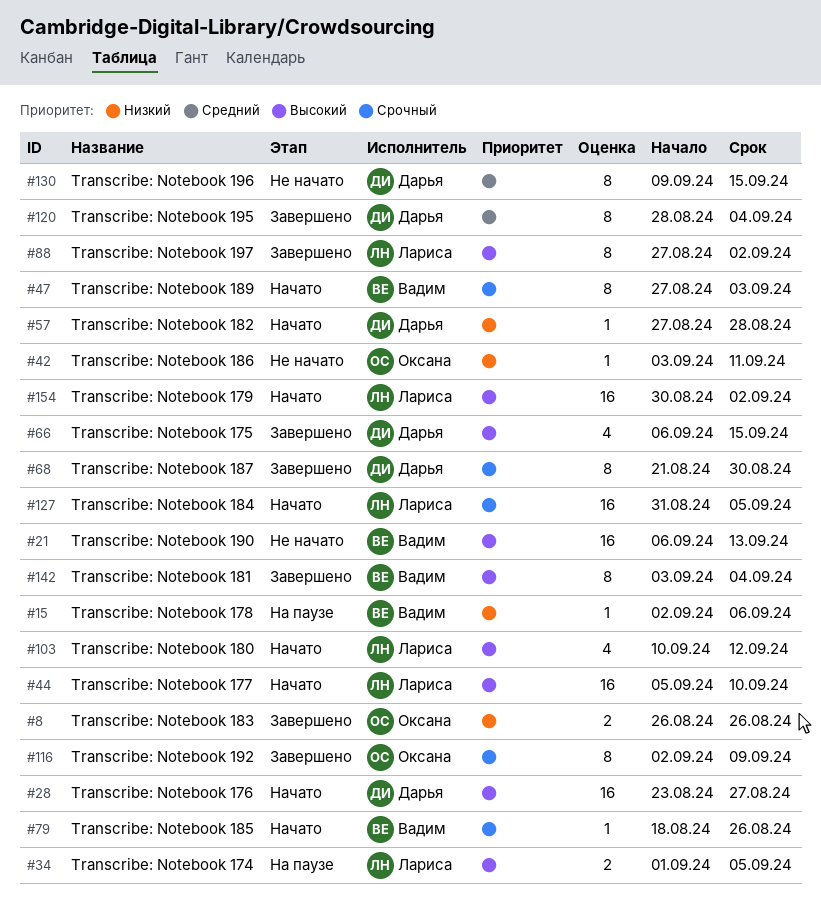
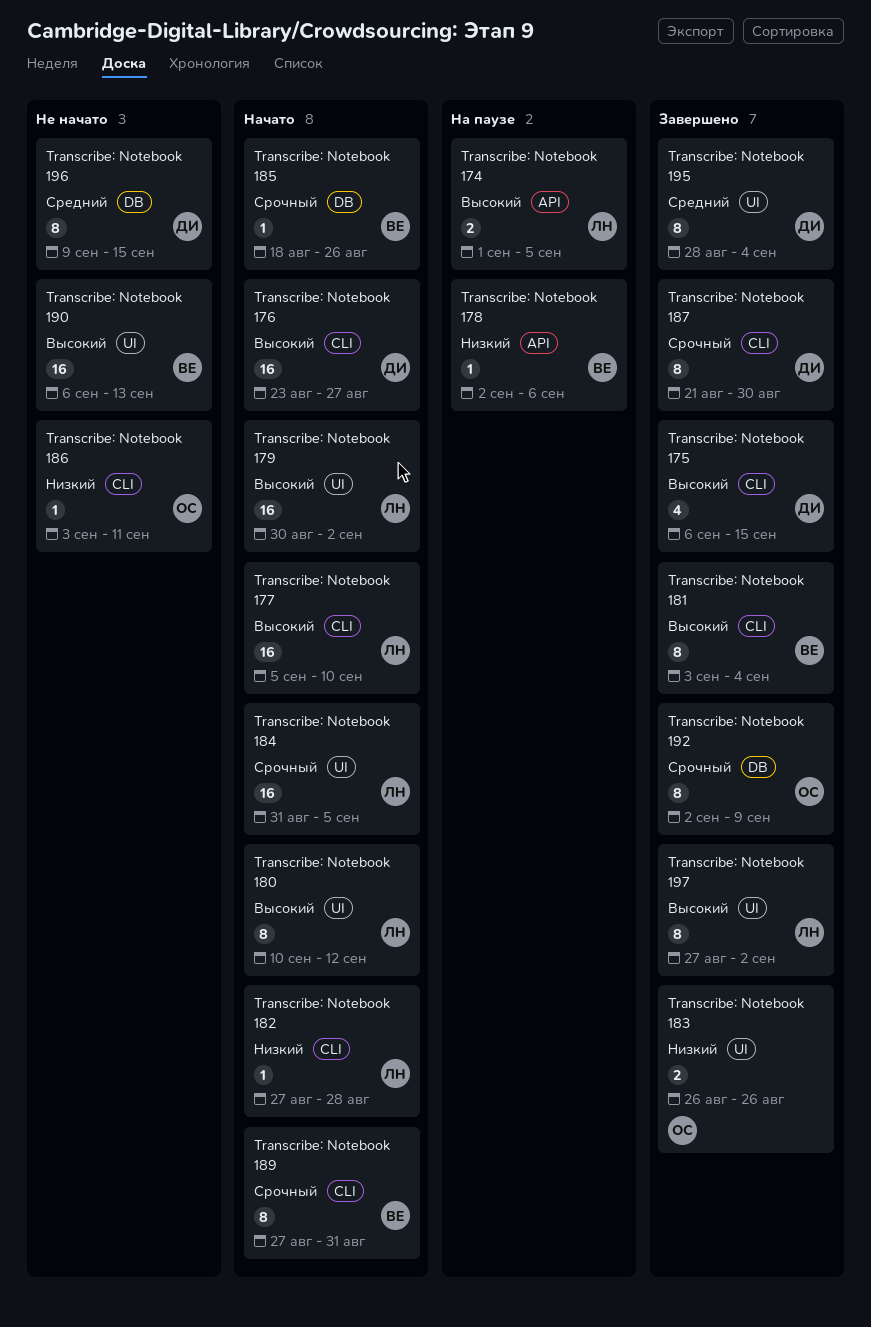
Transcribe: Notebook 180, estimate: 4 -> 8
Transcribe: Notebook 182, owner: Дарья -> Лариса
Transcribe: Notebook 189, due: Sep 3 -> Aug 31

